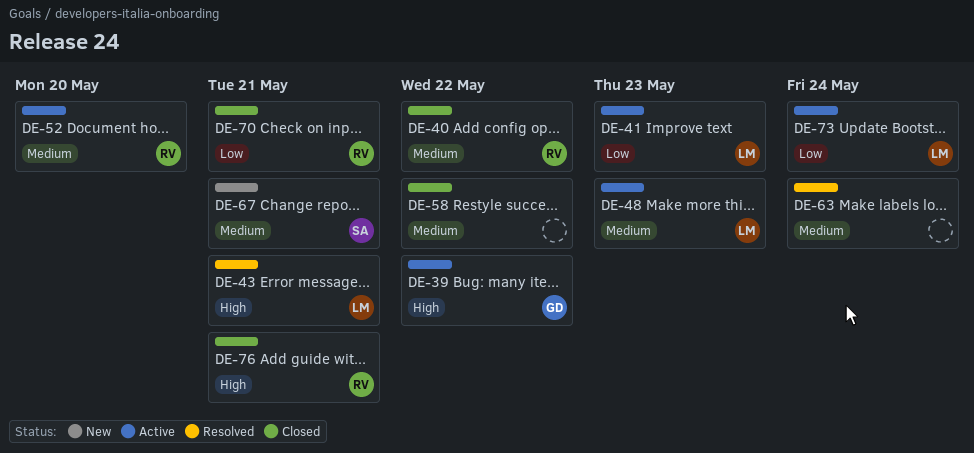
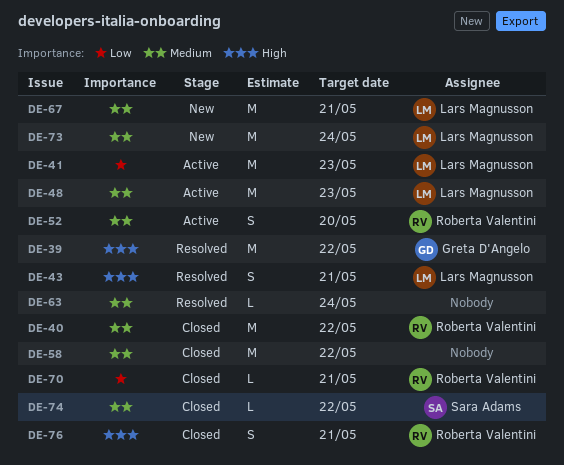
DE-39, status: Active -> Resolved
DE-67, owner: Sara Adams -> Lars Magnusson
DE-73, status: Active -> New
DE-73, priority: Low -> Medium
DE-74: none -> present

